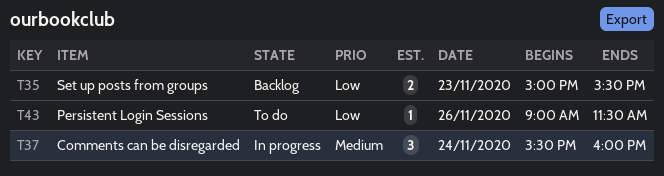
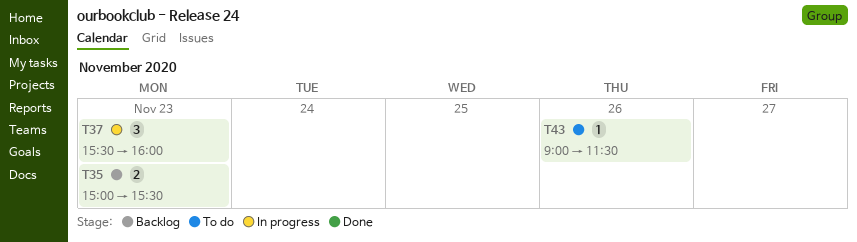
T37, day: Nov 24 -> Nov 23

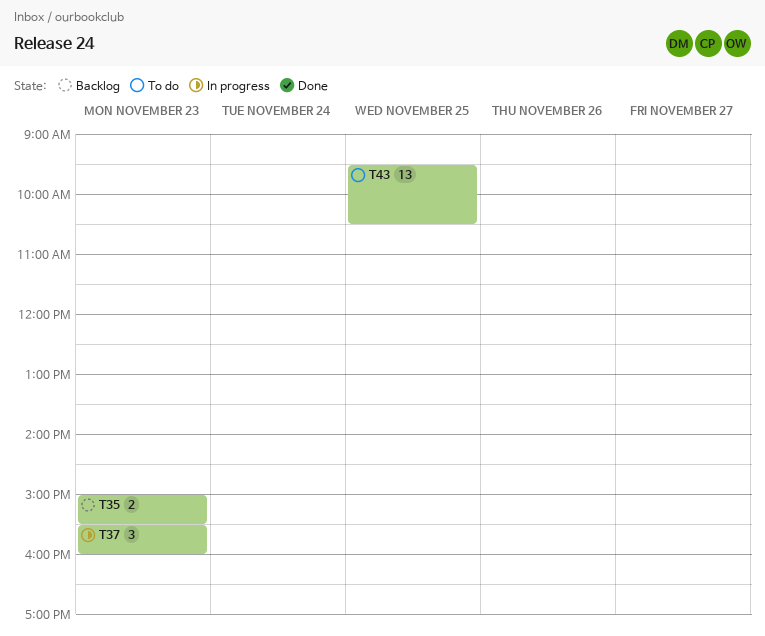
T43, estimate: 1 -> 13
T43, day: Nov 26 -> Nov 25
T43, begins: 09:00 -> 09:30
T43, ends: 11:30 -> 10:30

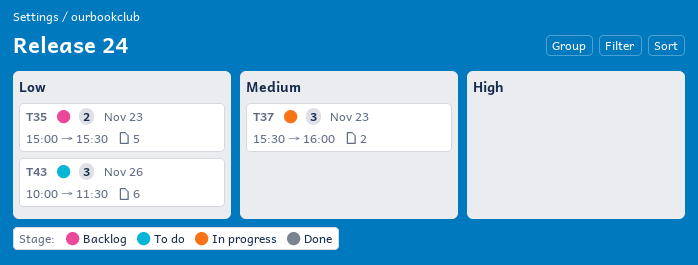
T43, estimate: 13 -> 3
T43, day: Nov 25 -> Nov 26
T43, begins: 09:30 -> 10:00
T43, ends: 10:30 -> 11:30

